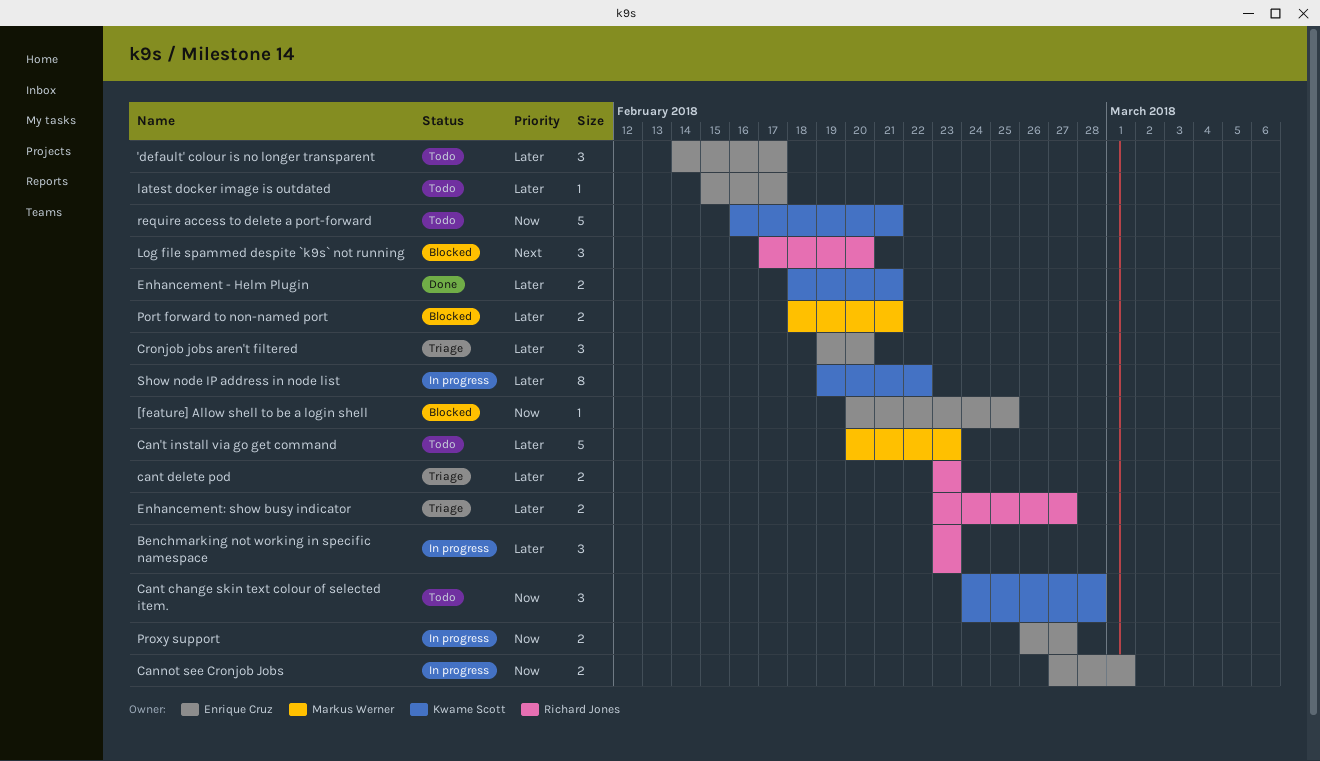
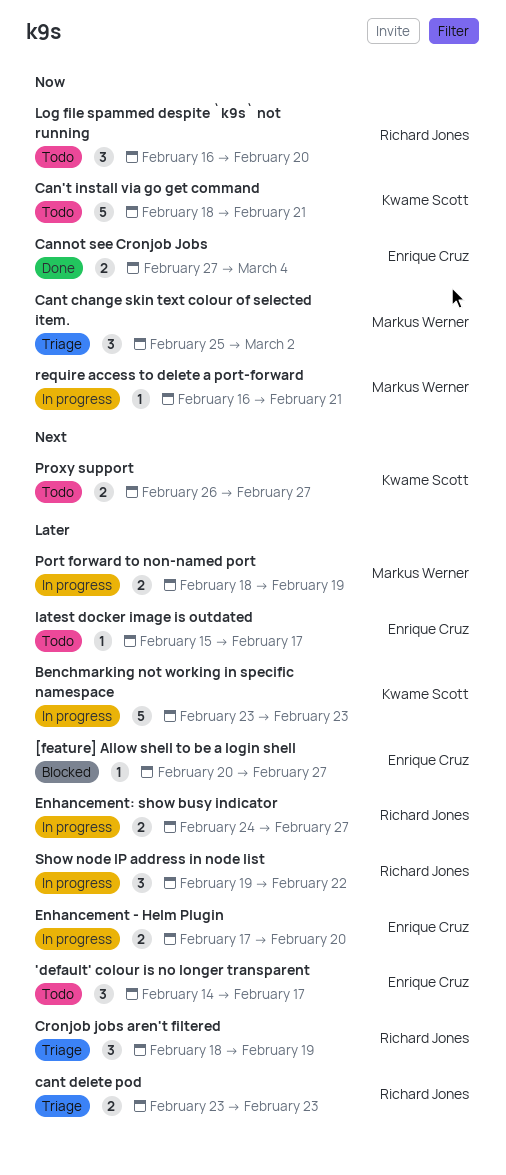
[feature] Allow shell to be a login shell, priority: Now -> Later
[feature] Allow shell to be a login shell, due: Feb 25 -> Feb 27
Benchmarking not working in specific namespace, owner: Richard Jones -> Kwame Scott
Benchmarking not working in specific namespace, estimate: 3 -> 5
Can't install via go get command, owner: Markus Werner -> Kwame Scott
Can't install via go get command, priority: Later -> Now
Can't install via go get command, start: Feb 20 -> Feb 18
Can't install via go get command, due: Feb 23 -> Feb 21
Cannot see Cronjob Jobs, status: In progress -> Done
Cannot see Cronjob Jobs, due: Mar 1 -> Mar 4
Cant change skin text colour of selected item., status: Todo -> Triage
Cant change skin text colour of selected item., owner: Kwame Scott -> Markus Werner
Cant change skin text colour of selected item., start: Feb 24 -> Feb 25
Cant change skin text colour of selected item., due: Feb 28 -> Mar 2
Cronjob jobs aren't filtered, owner: Enrique Cruz -> Richard Jones
Cronjob jobs aren't filtered, start: Feb 19 -> Feb 18
Cronjob jobs aren't filtered, due: Feb 20 -> Feb 19
Enhancement - Helm Plugin, status: Done -> In progress
Enhancement - Helm Plugin, owner: Kwame Scott -> Enrique Cruz
Enhancement - Helm Plugin, start: Feb 18 -> Feb 17
Enhancement - Helm Plugin, due: Feb 21 -> Feb 20
Enhancement: show busy indicator, status: Triage -> In progress
Enhancement: show busy indicator, start: Feb 23 -> Feb 24
Log file spammed despite `k9s` not running, status: Blocked -> Todo
Log file spammed despite `k9s` not running, priority: Next -> Now
Log file spammed despite `k9s` not running, start: Feb 17 -> Feb 16
Port forward to non-named port, status: Blocked -> In progress
Port forward to non-named port, due: Feb 21 -> Feb 19
Proxy support, status: In progress -> Todo
Proxy support, owner: Enrique Cruz -> Kwame Scott
Proxy support, priority: Now -> Next
require access to delete a port-forward, status: Todo -> In progress
require access to delete a port-forward, owner: Kwame Scott -> Markus Werner
require access to delete a port-forward, estimate: 5 -> 1
Show node IP address in node list, owner: Kwame Scott -> Richard Jones
Show node IP address in node list, estimate: 8 -> 3

